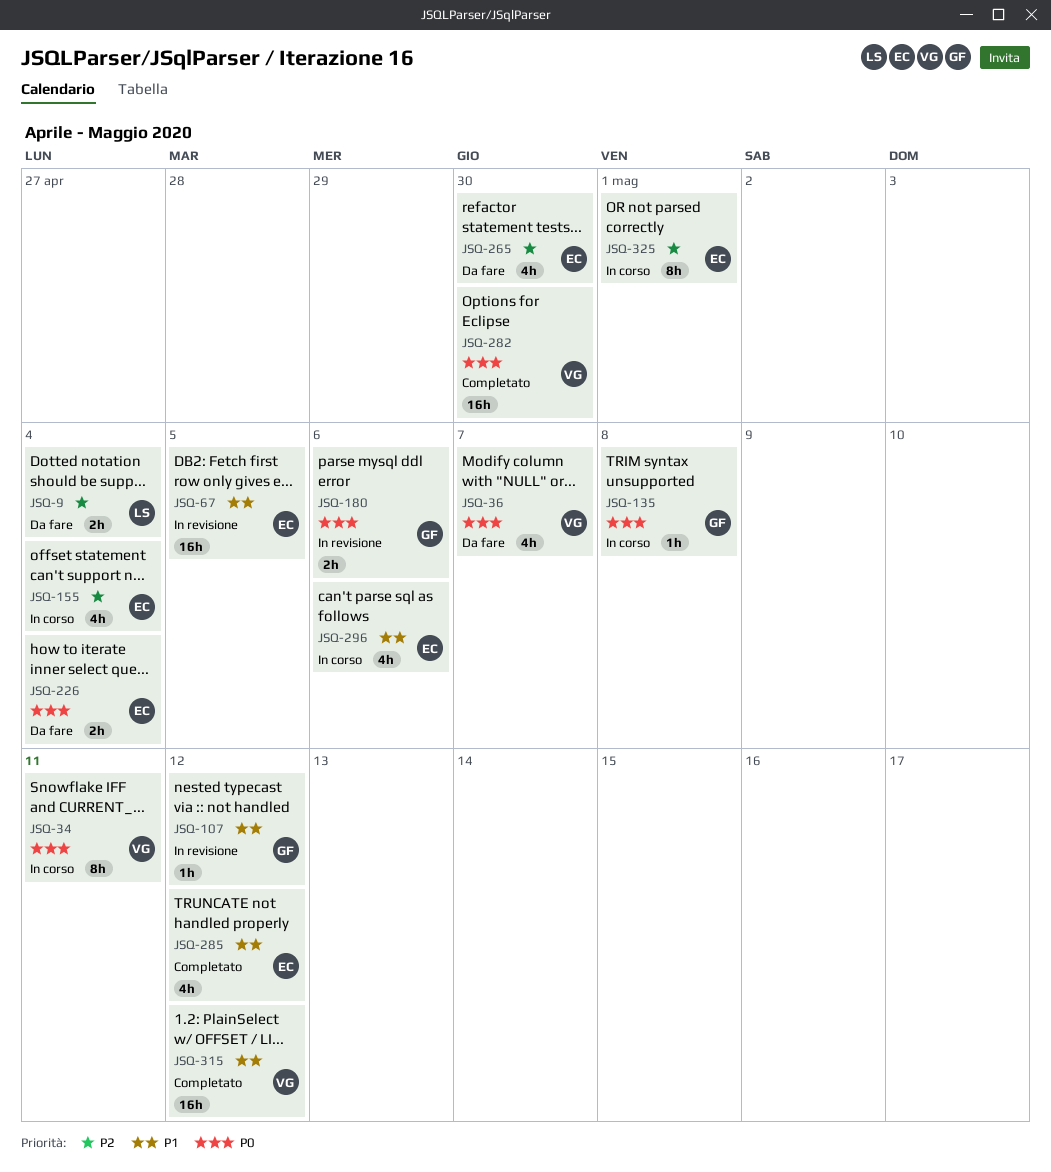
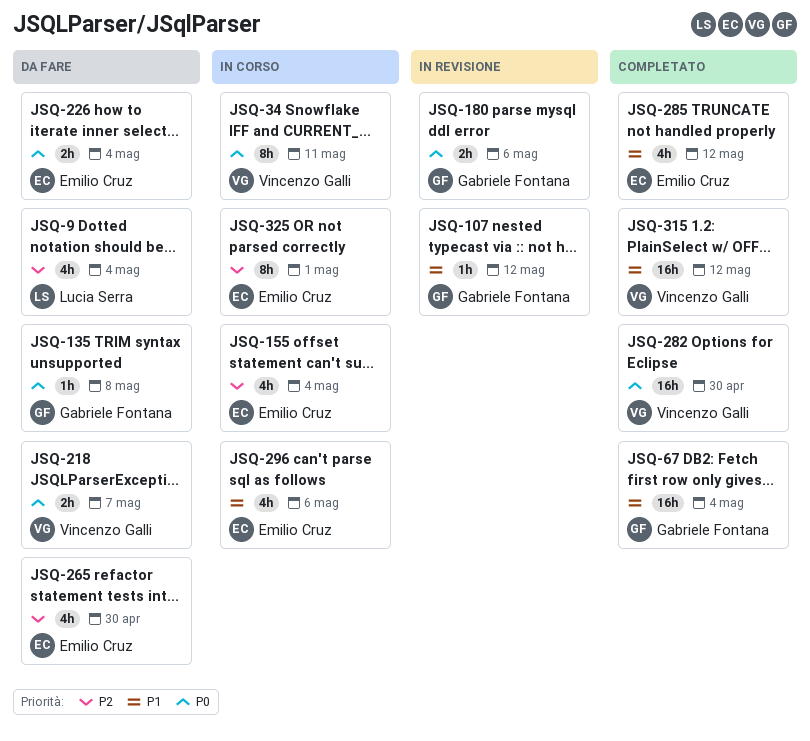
JSQ-9, estimate: 2h -> 4h
JSQ-36: present -> none
JSQ-67, status: In revisione -> Completato
JSQ-67, owner: Emilio Cruz -> Gabriele Fontana
JSQ-67, due: May 5 -> May 4
JSQ-135, status: In corso -> Da fare
JSQ-218: none -> present

